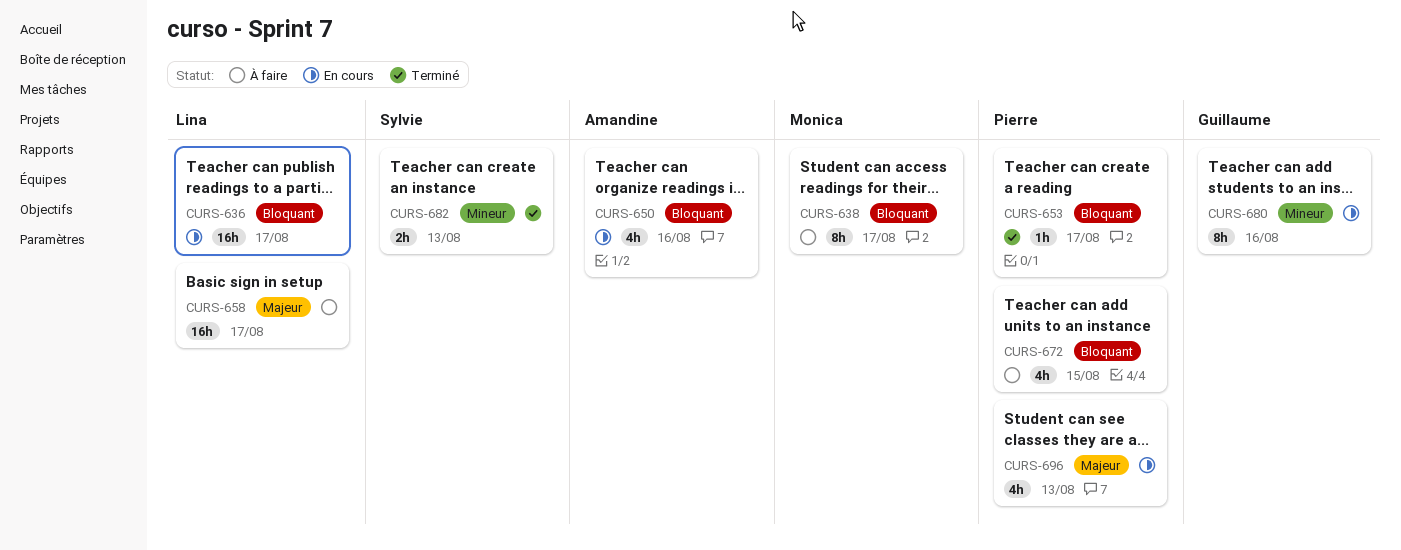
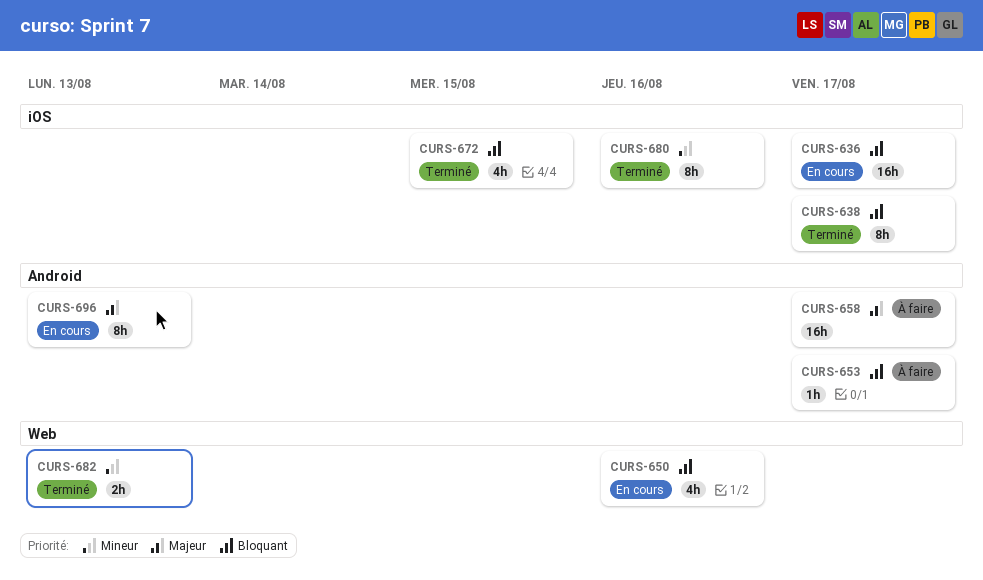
CURS-638, status: À faire -> Terminé
CURS-653, status: Terminé -> À faire
CURS-672, status: À faire -> Terminé
CURS-680, status: En cours -> Terminé
CURS-696, estimate: 4h -> 8h

